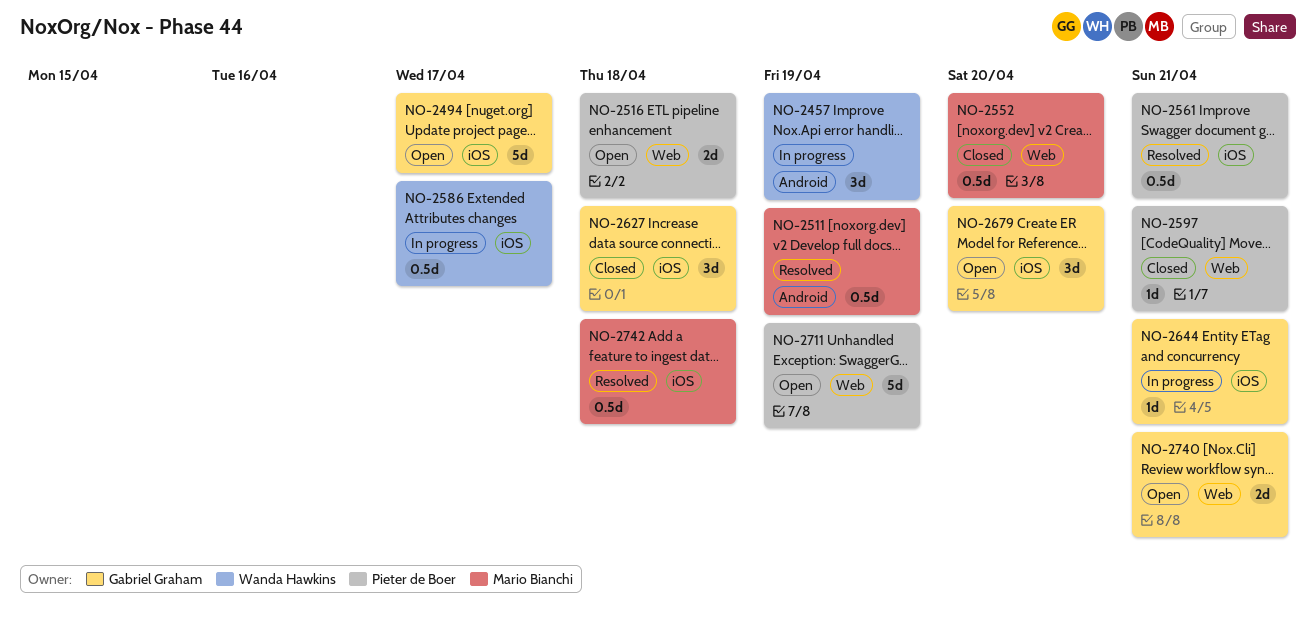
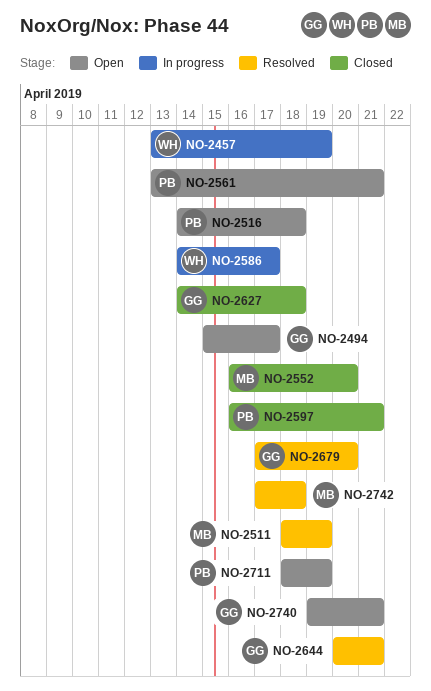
NO-2561, status: Resolved -> Open
NO-2644, status: In progress -> Resolved
NO-2679, status: Open -> Resolved

